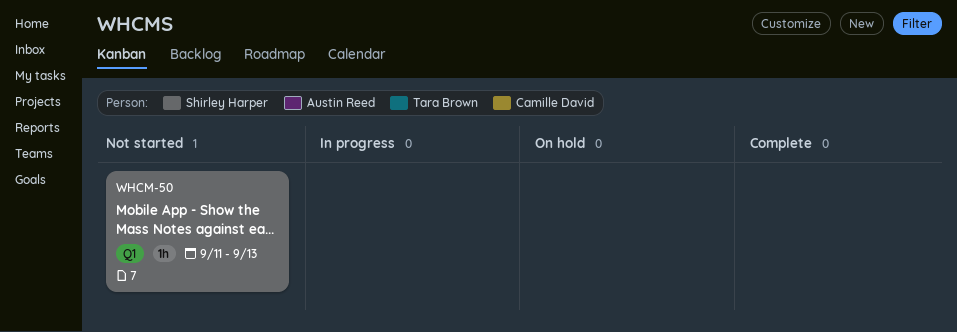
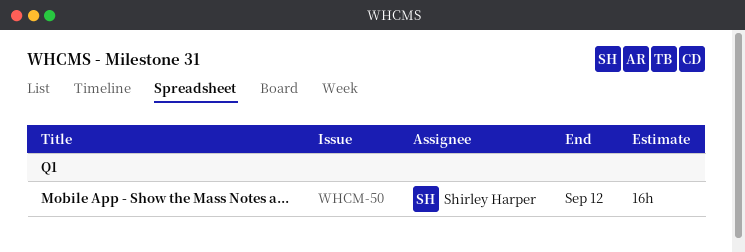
WHCM-50, estimate: 1h -> 16h
WHCM-50, due: Sep 13 -> Sep 12

